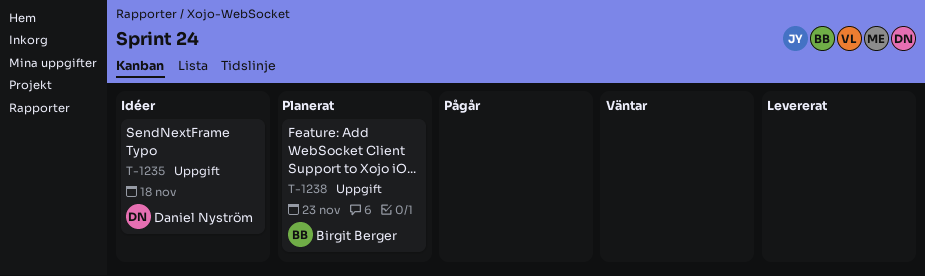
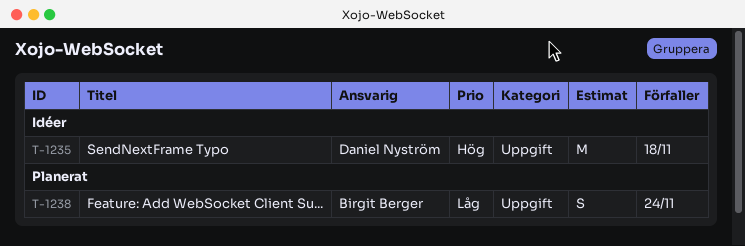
T-1238, due: Nov 23 -> Nov 24

